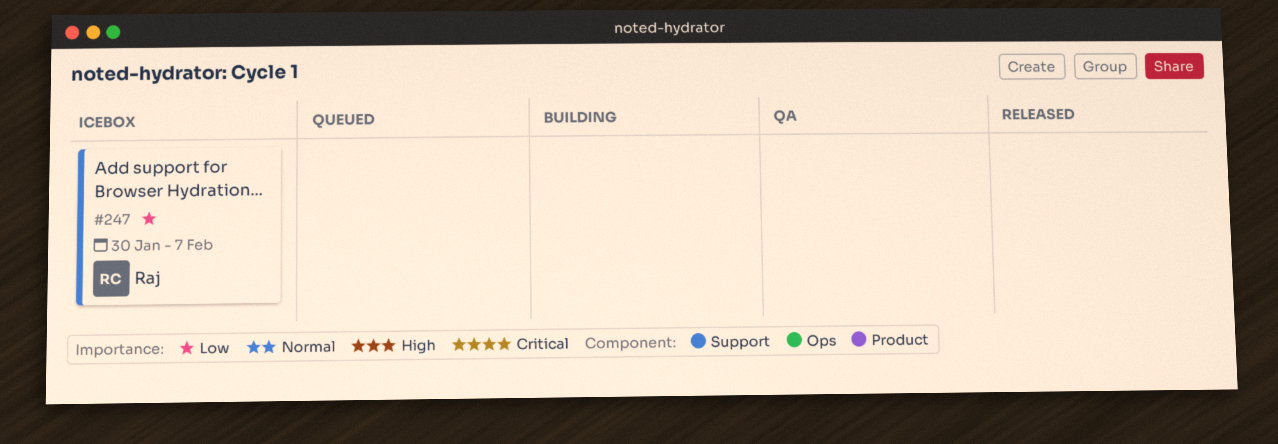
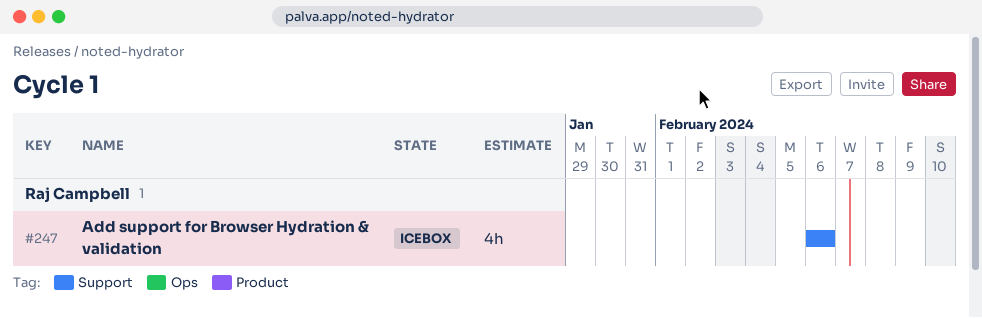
#247, start: Jan 30 -> Feb 6
#247, due: Feb 7 -> Feb 6

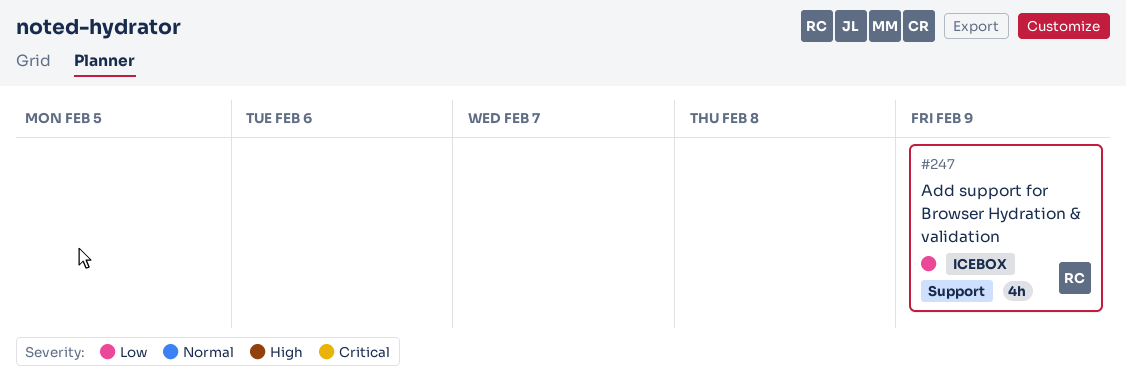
#247, due: Feb 6 -> Feb 9

